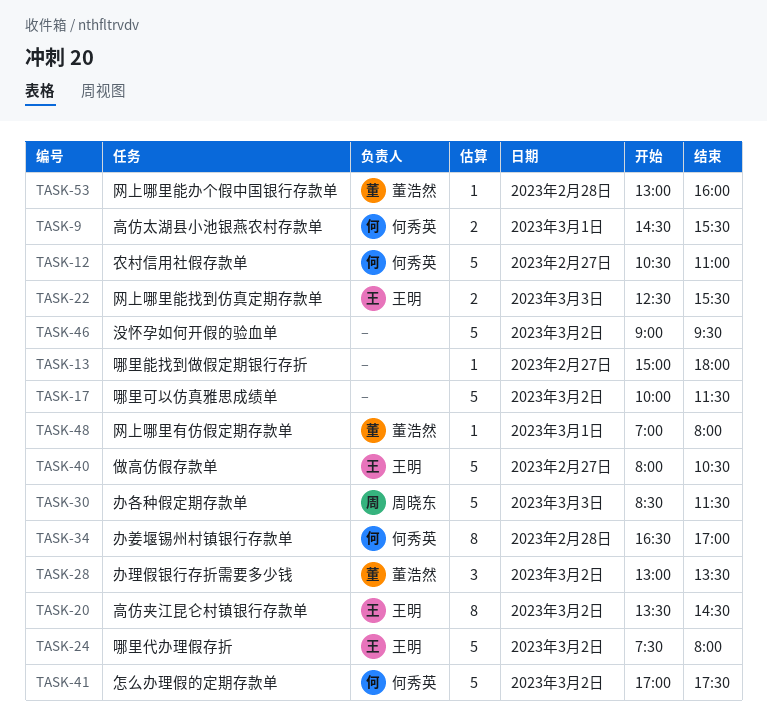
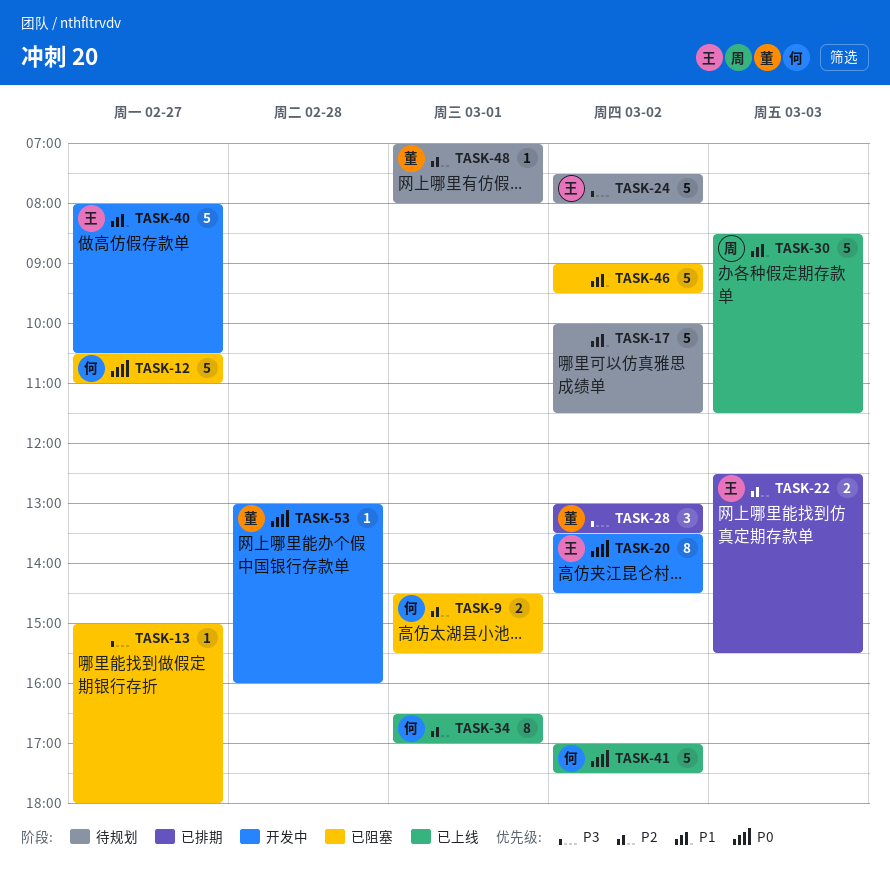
TASK-34, day: Feb 28 -> Mar 1

